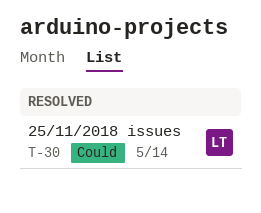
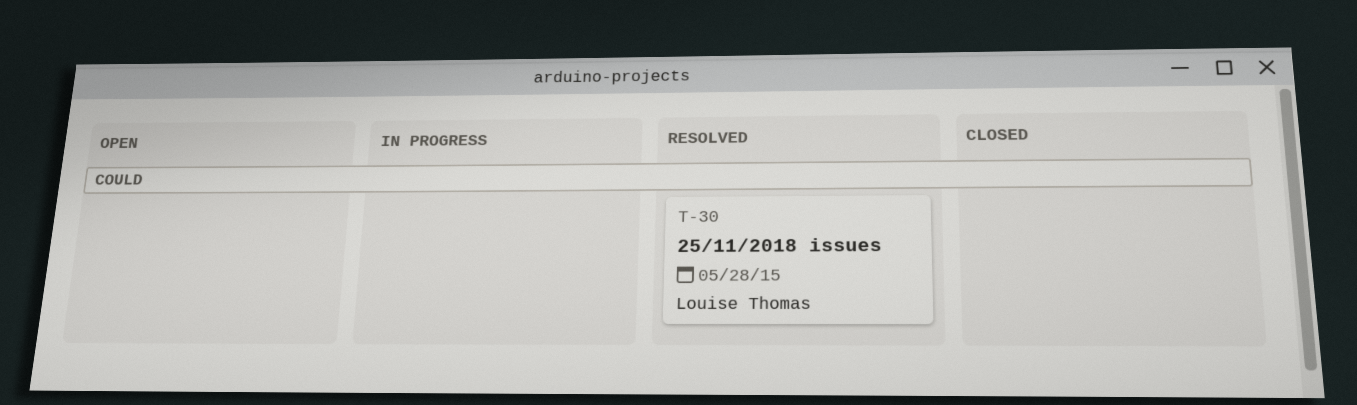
T-30, due: May 14 -> May 28

